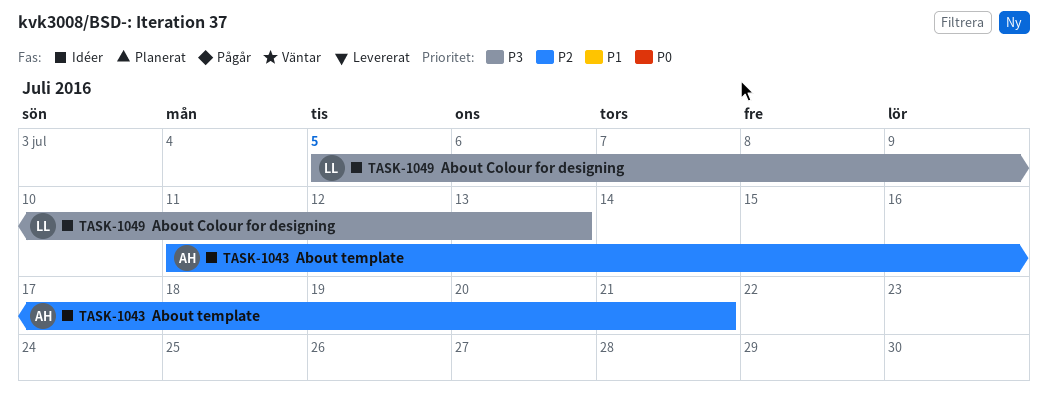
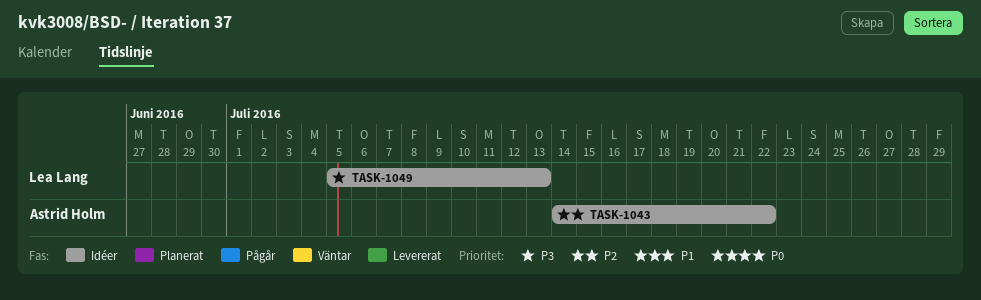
TASK-1043, start: Jul 11 -> Jul 14
TASK-1043, due: Jul 21 -> Jul 22

